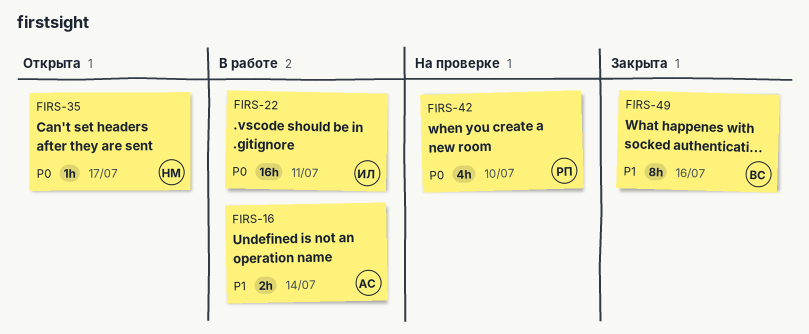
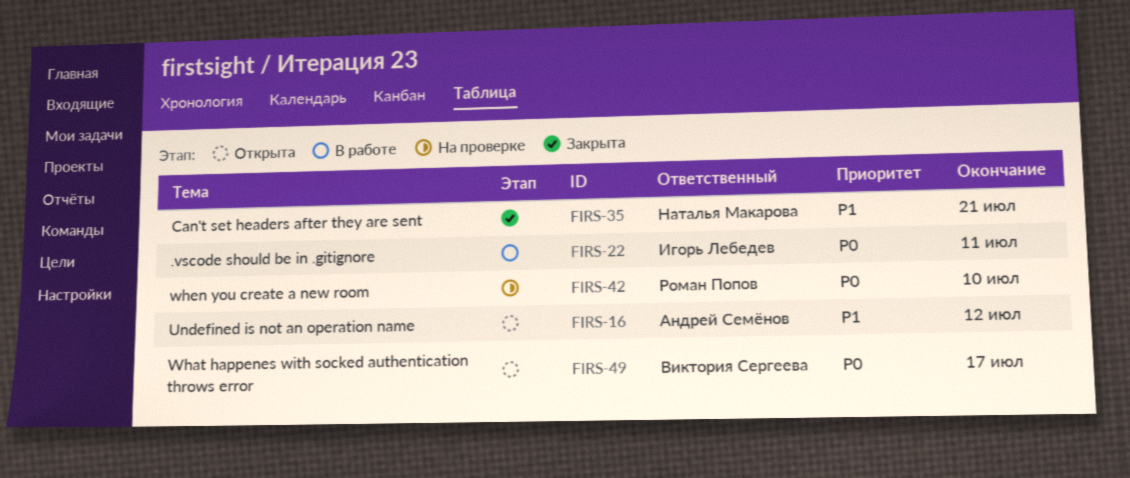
FIRS-16, status: В работе -> Открыта
FIRS-16, due: Jul 14 -> Jul 12
FIRS-35, status: Открыта -> Закрыта
FIRS-35, priority: P0 -> P1
FIRS-35, due: Jul 17 -> Jul 21
FIRS-49, status: Закрыта -> Открыта
FIRS-49, priority: P1 -> P0
FIRS-49, due: Jul 16 -> Jul 17

